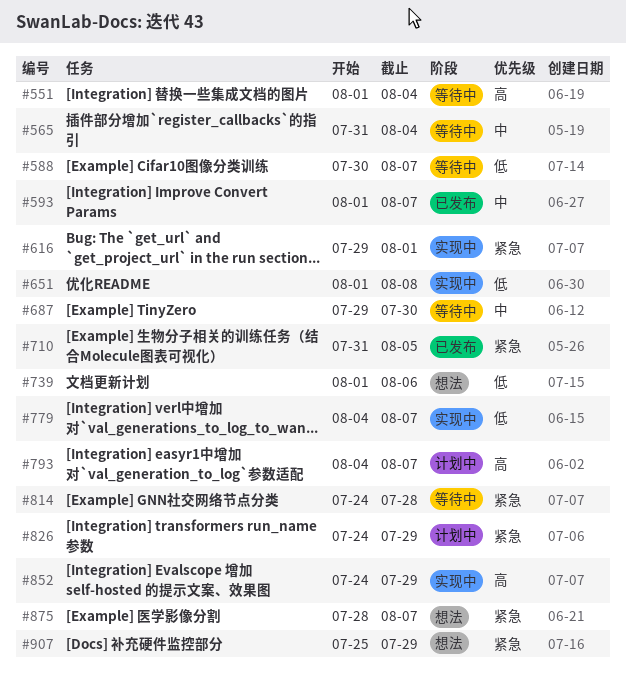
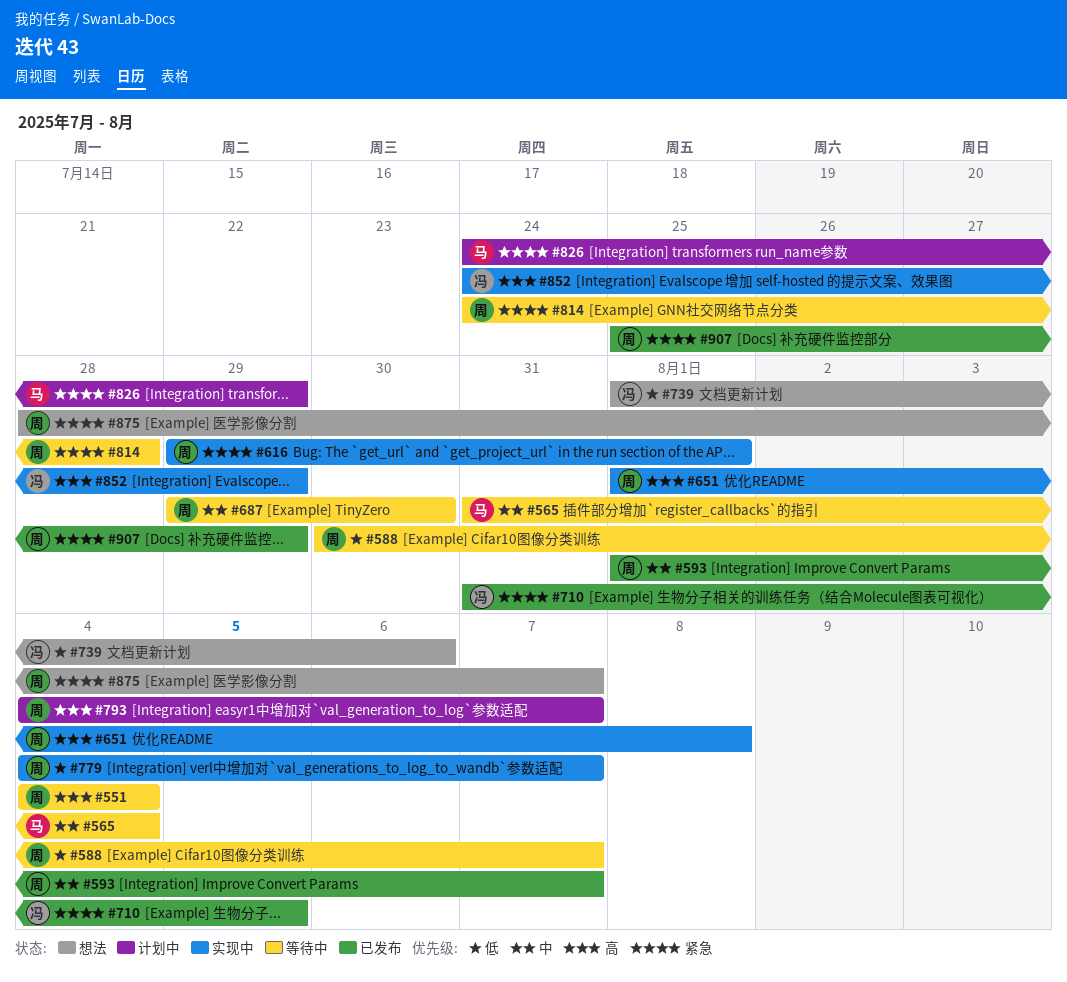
#551, start: Aug 1 -> Aug 4
#651, priority: 低 -> 高
#907, status: 想法 -> 已发布

